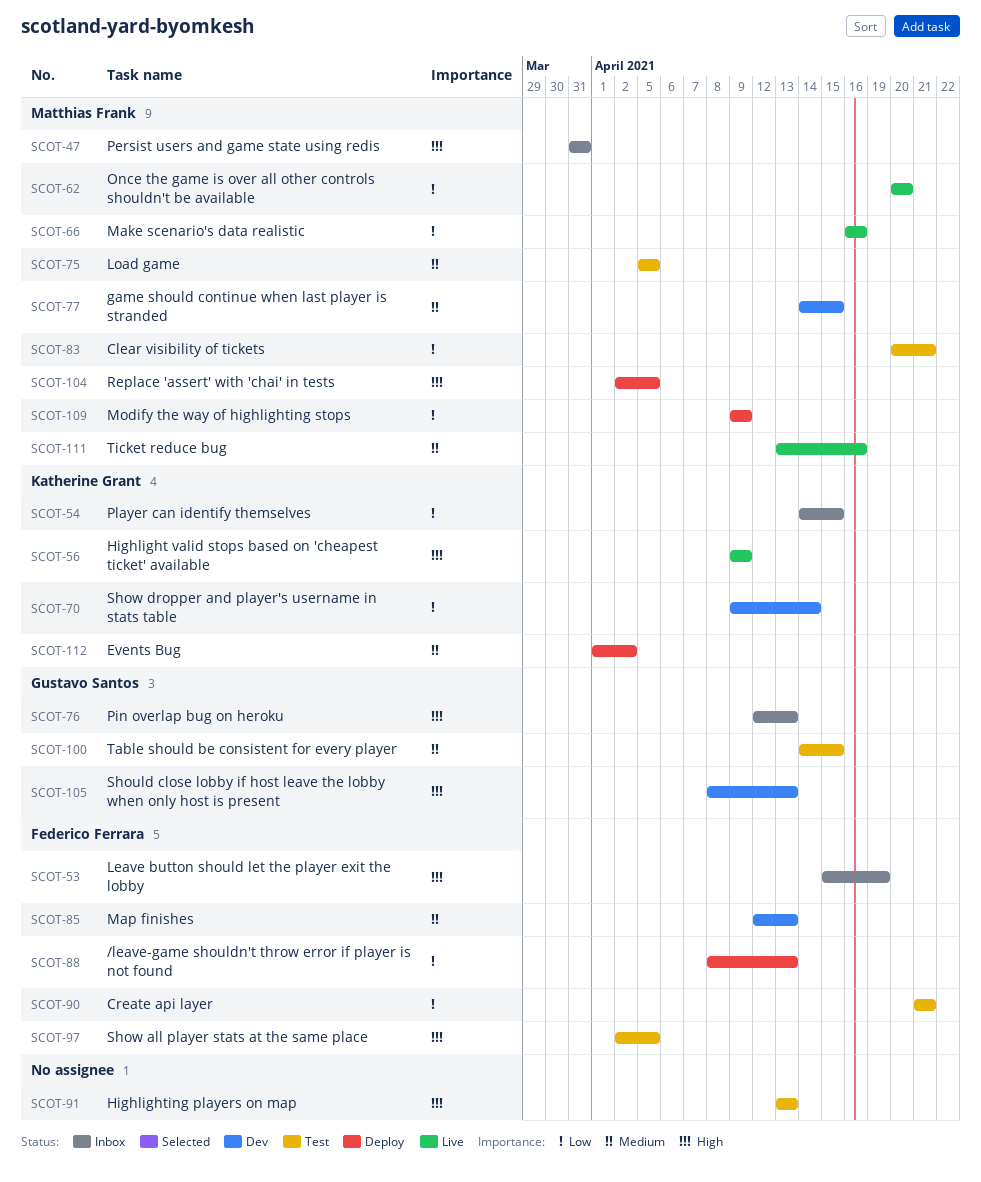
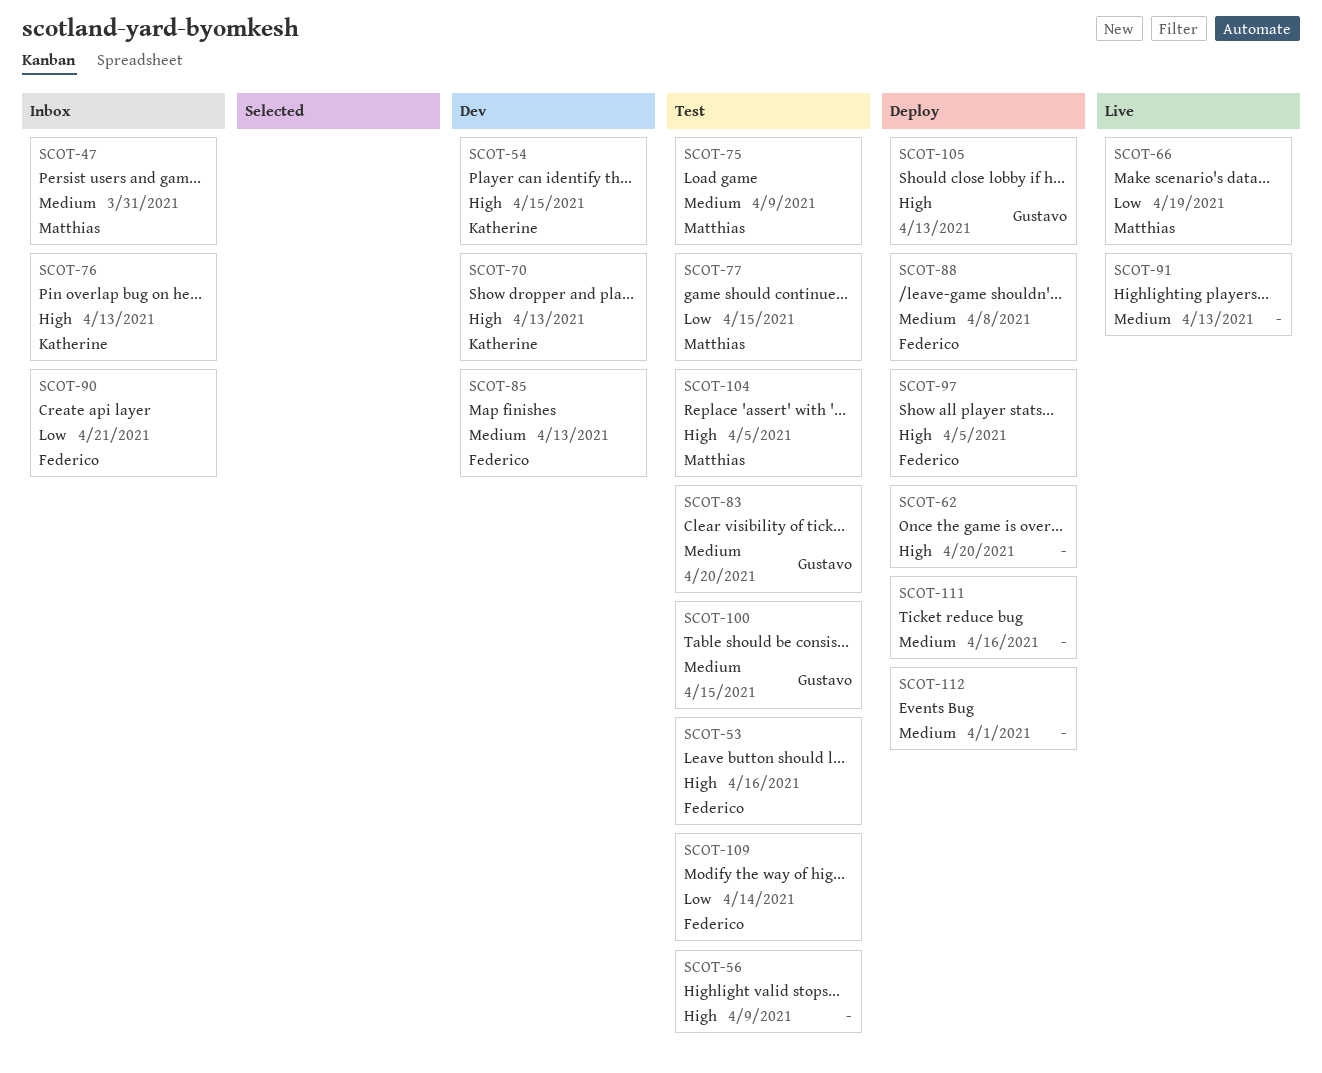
SCOT-47, priority: High -> Medium
SCOT-53, status: Inbox -> Test
SCOT-53, due: Apr 19 -> Apr 16
SCOT-54, status: Inbox -> Dev
SCOT-54, priority: Low -> High
SCOT-56, status: Live -> Test
SCOT-56, owner: Katherine Grant -> none
SCOT-62, status: Live -> Deploy
SCOT-62, owner: Matthias Frank -> none
SCOT-62, priority: Low -> High
SCOT-66, due: Apr 16 -> Apr 19
SCOT-70, priority: Low -> High
SCOT-70, due: Apr 14 -> Apr 13
SCOT-75, due: Apr 5 -> Apr 9
SCOT-76, owner: Gustavo Santos -> Katherine Grant
SCOT-77, status: Dev -> Test
SCOT-77, priority: Medium -> Low
SCOT-83, owner: Matthias Frank -> Gustavo Santos
SCOT-83, priority: Low -> Medium
SCOT-83, due: Apr 21 -> Apr 20
SCOT-88, priority: Low -> Medium
SCOT-88, due: Apr 13 -> Apr 8
SCOT-90, status: Test -> Inbox
SCOT-91, status: Test -> Live
SCOT-91, priority: High -> Medium
SCOT-97, status: Test -> Deploy
SCOT-104, status: Deploy -> Test
SCOT-105, status: Dev -> Deploy
SCOT-109, status: Deploy -> Test
SCOT-109, owner: Matthias Frank -> Federico Ferrara
SCOT-109, due: Apr 9 -> Apr 14
SCOT-111, status: Live -> Deploy
SCOT-111, owner: Matthias Frank -> none
SCOT-112, owner: Katherine Grant -> none
SCOT-112, due: Apr 2 -> Apr 1

